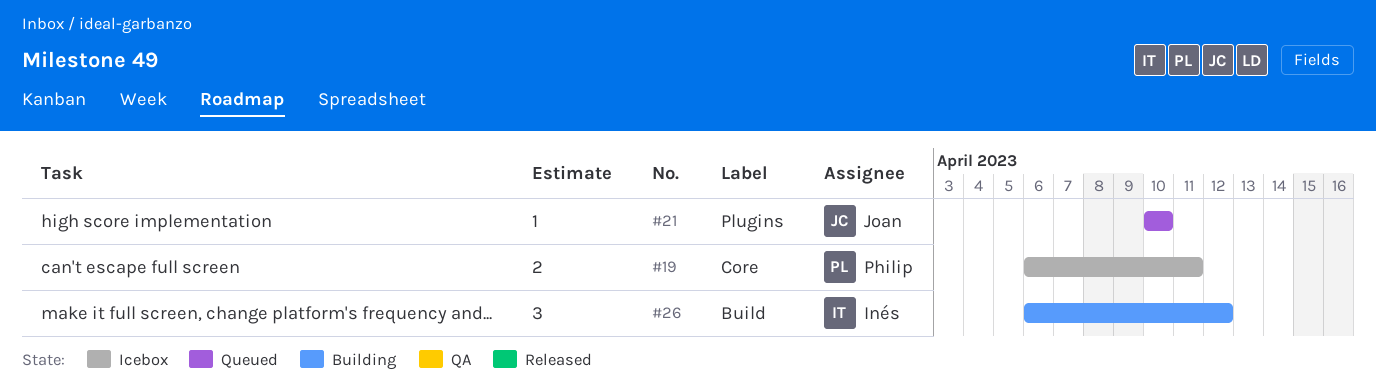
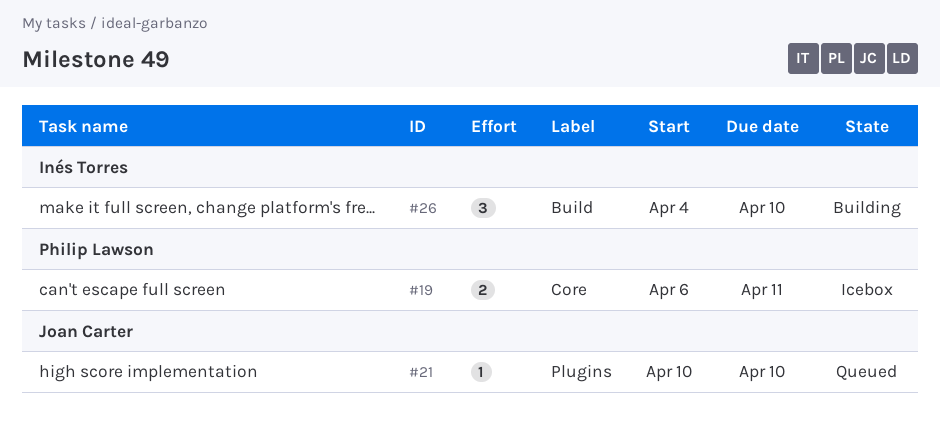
#26, start: Apr 6 -> Apr 4
#26, due: Apr 12 -> Apr 10

